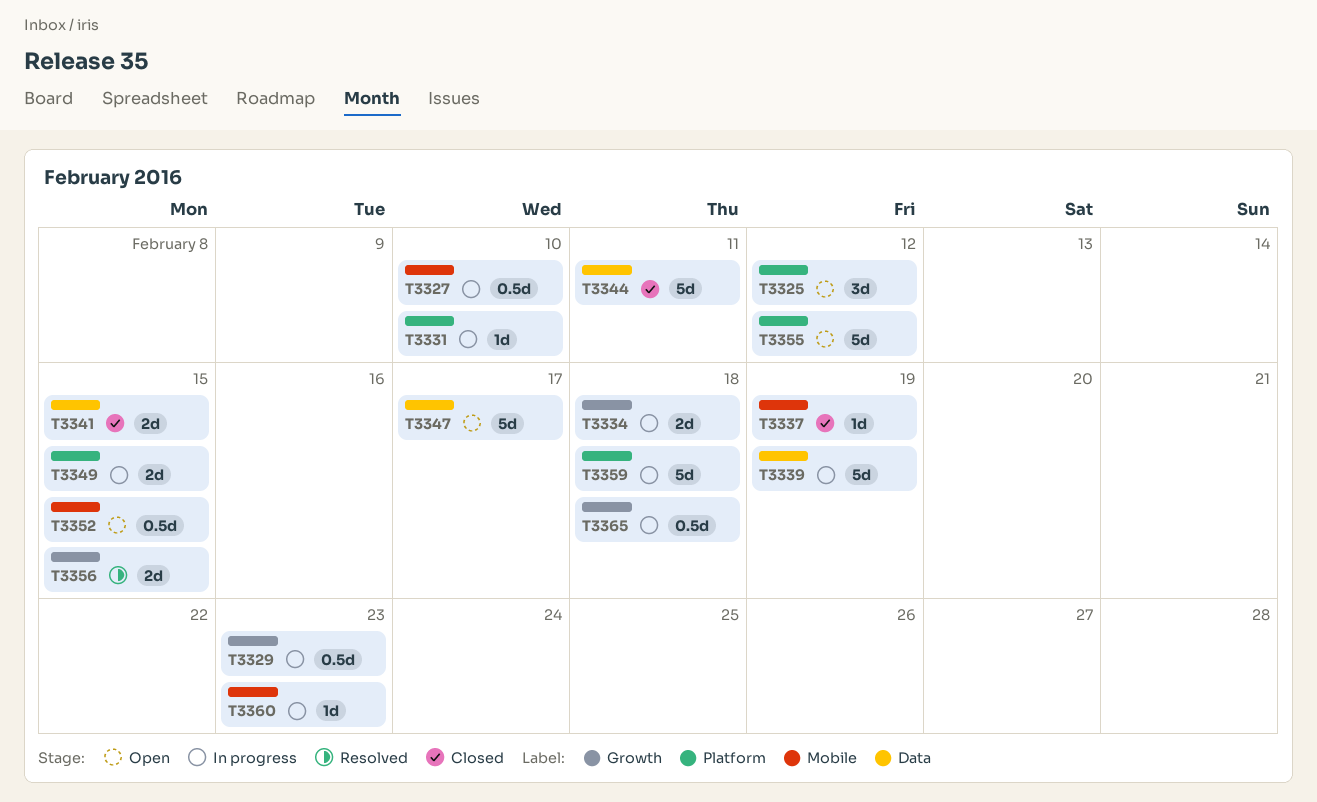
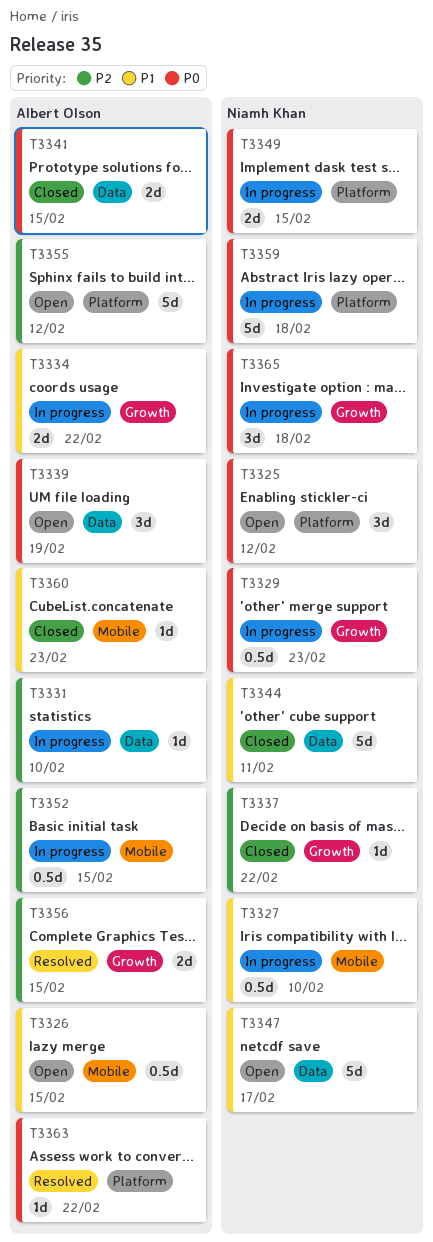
T3326: none -> present
T3331, label: Platform -> Data
T3334, due: Feb 18 -> Feb 22
T3337, label: Mobile -> Growth
T3337, due: Feb 19 -> Feb 22
T3339, status: In progress -> Open
T3339, estimate: 5d -> 3d
T3352, status: Open -> In progress
T3360, status: In progress -> Closed
T3363: none -> present
T3365, estimate: 0.5d -> 3d

